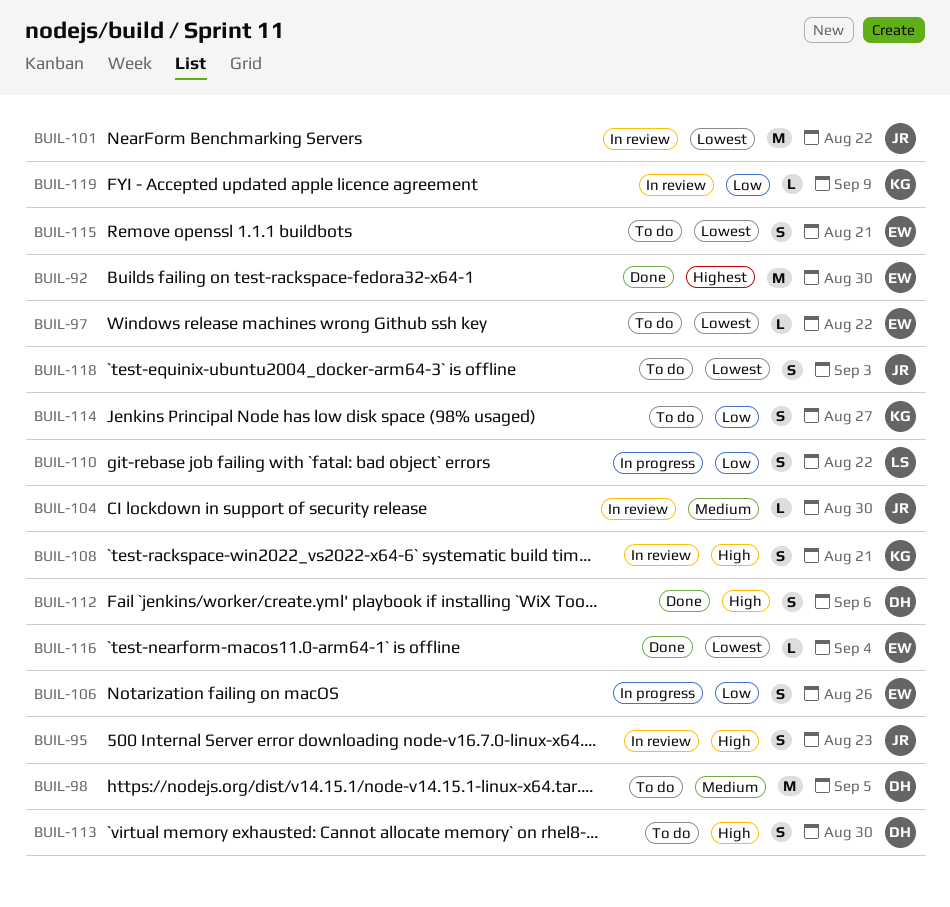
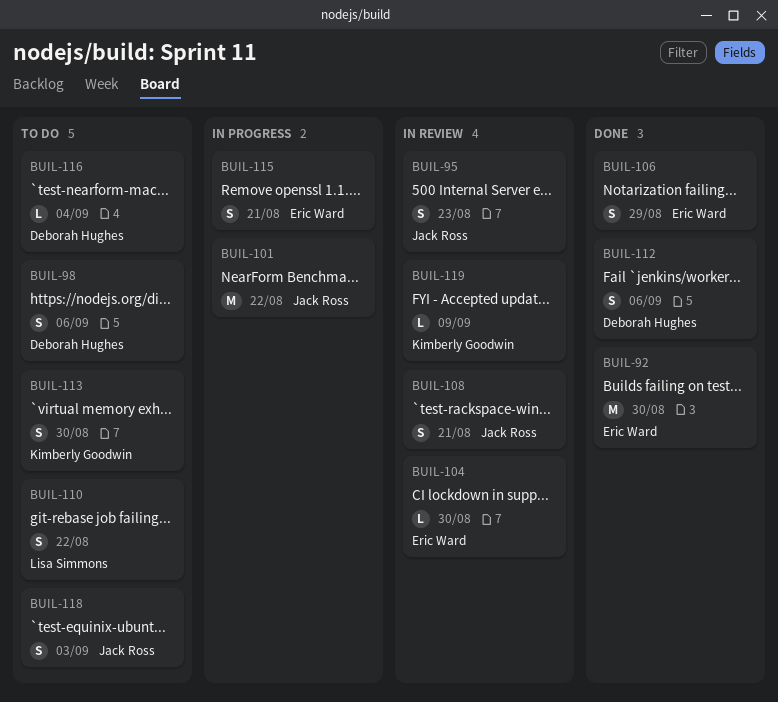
BUIL-97: present -> none
BUIL-98, estimate: M -> S
BUIL-98, due: Sep 5 -> Sep 6
BUIL-101, status: In review -> In progress
BUIL-104, owner: Jack Ross -> Eric Ward
BUIL-106, status: In progress -> Done
BUIL-106, due: Aug 26 -> Aug 29
BUIL-108, owner: Kimberly Goodwin -> Jack Ross
BUIL-110, status: In progress -> To do
BUIL-113, owner: Deborah Hughes -> Kimberly Goodwin
BUIL-114: present -> none
BUIL-115, status: To do -> In progress
BUIL-116, status: Done -> To do
BUIL-116, owner: Eric Ward -> Deborah Hughes

